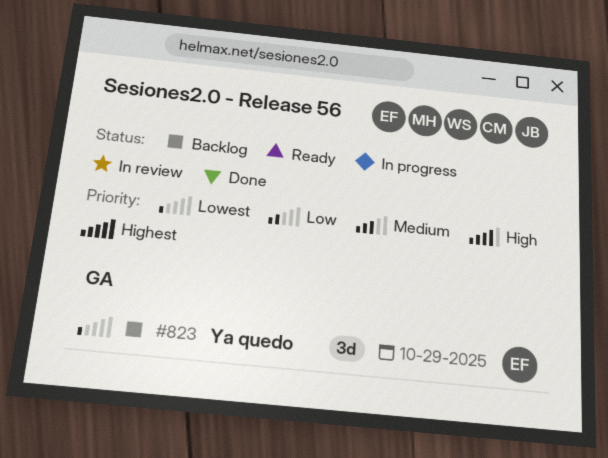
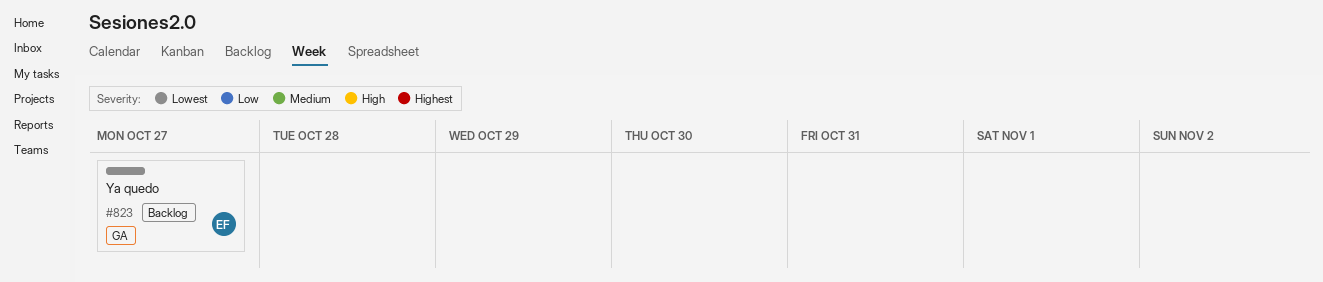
#823, due: Oct 29 -> Oct 27

